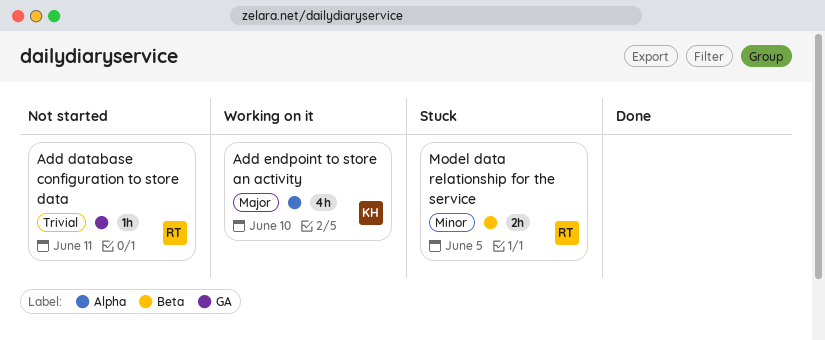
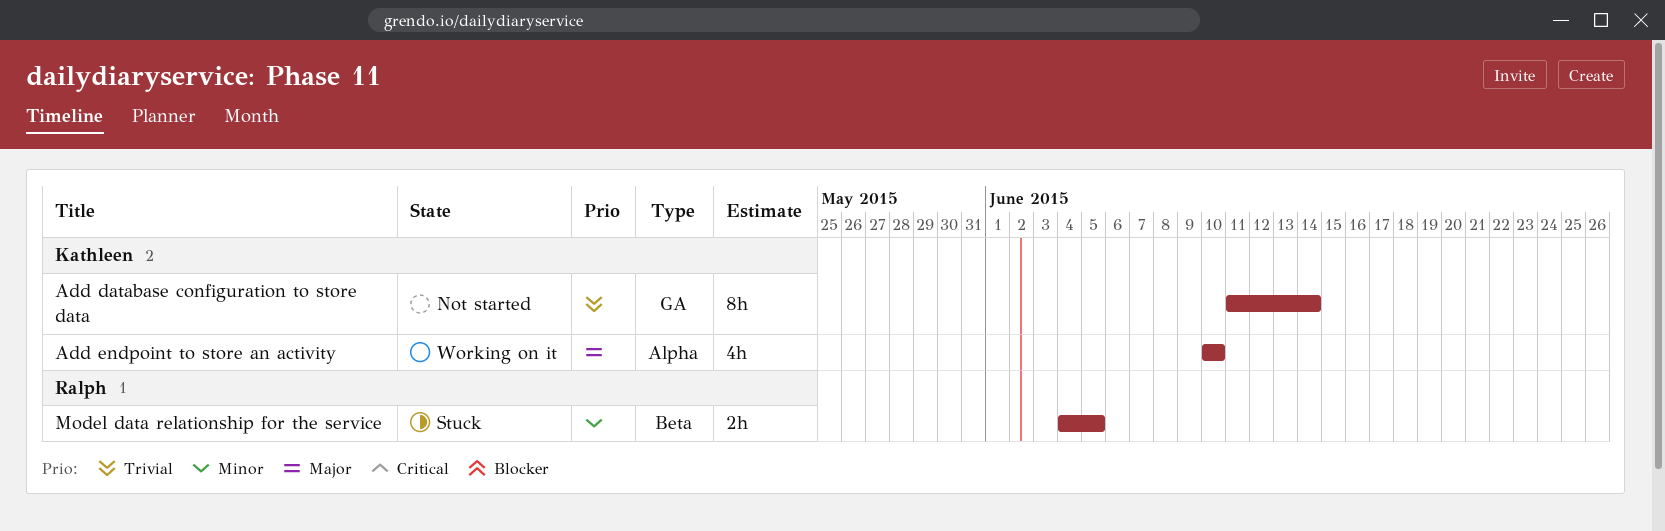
Add database configuration to store data, owner: Ralph -> Kathleen
Add database configuration to store data, estimate: 1h -> 8h
Add database configuration to store data, due: Jun 11 -> Jun 14

